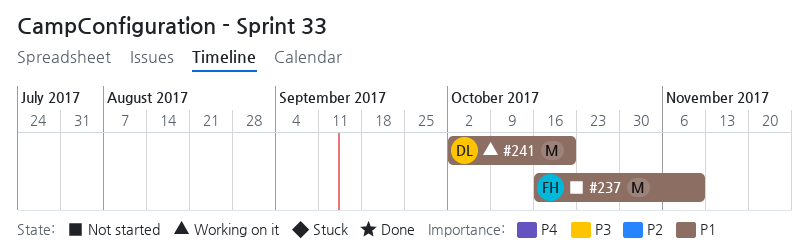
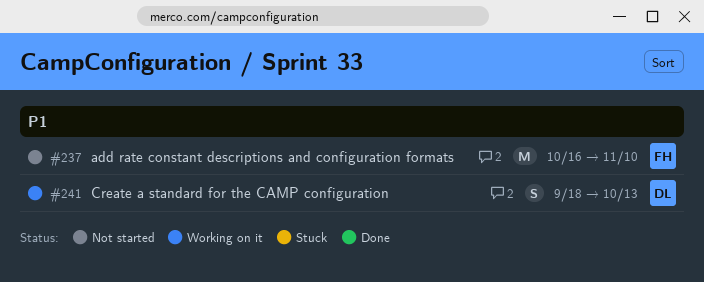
#241, estimate: M -> S
#241, start: Oct 2 -> Sep 18
#241, due: Oct 20 -> Oct 13

